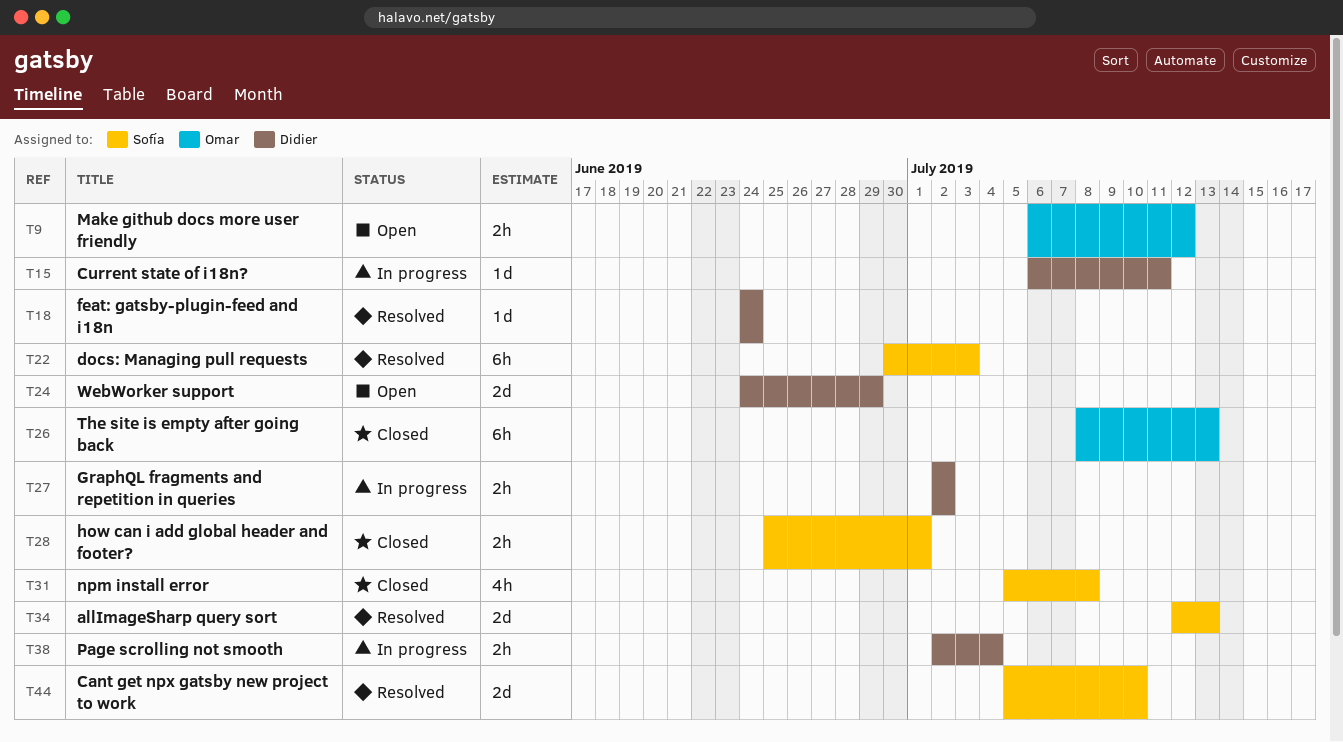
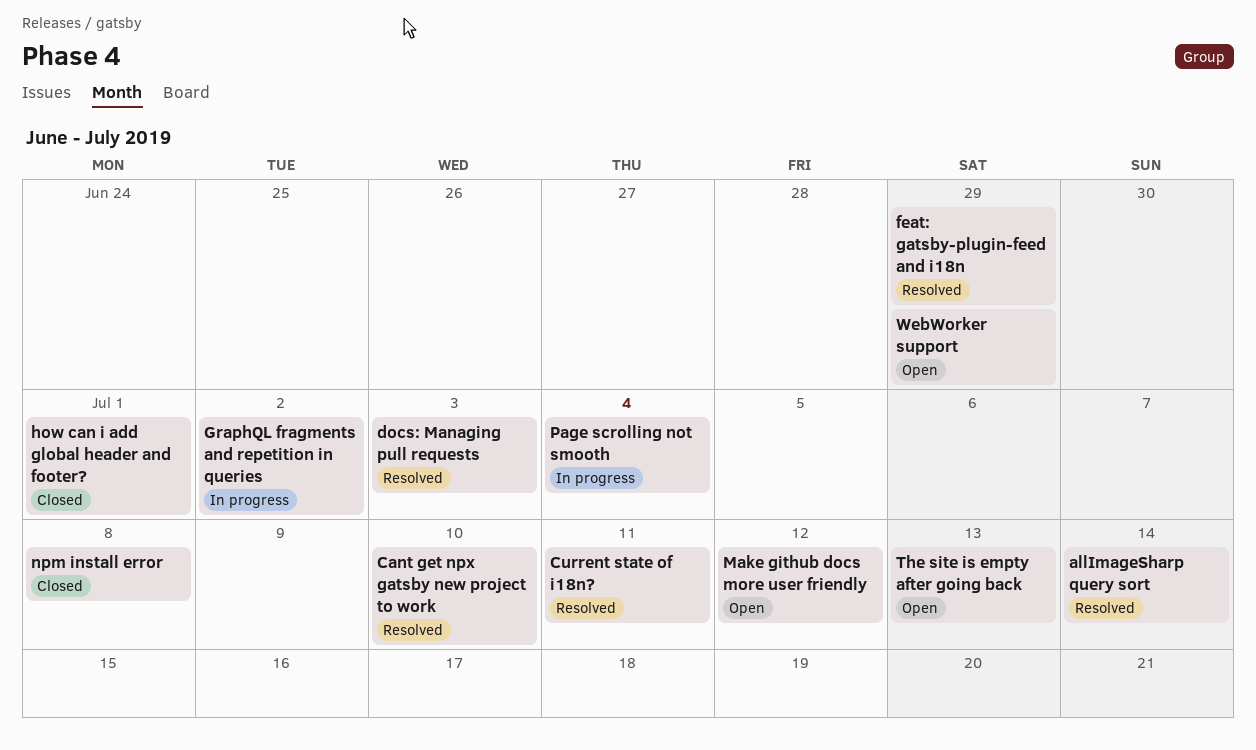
allImageSharp query sort, due: Jul 13 -> Jul 14
Current state of i18n?, status: In progress -> Resolved
feat: gatsby-plugin-feed and i18n, due: Jun 24 -> Jun 29
The site is empty after going back, status: Closed -> Open

